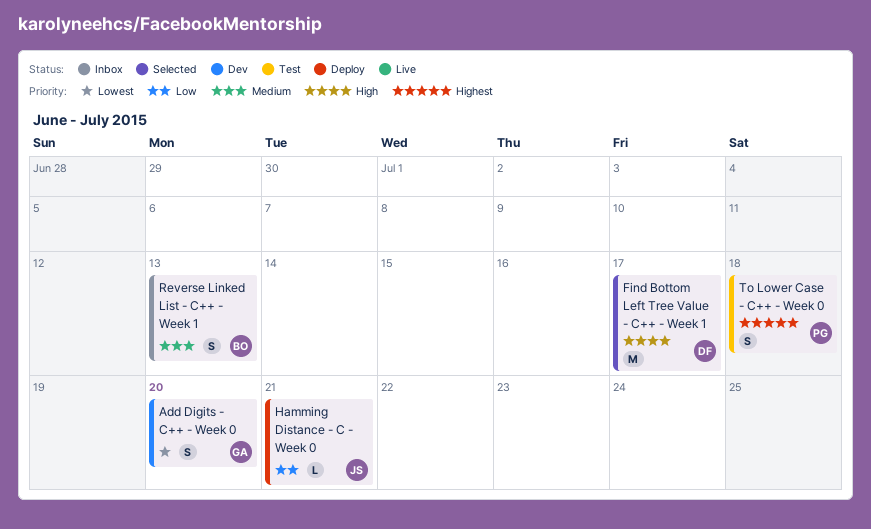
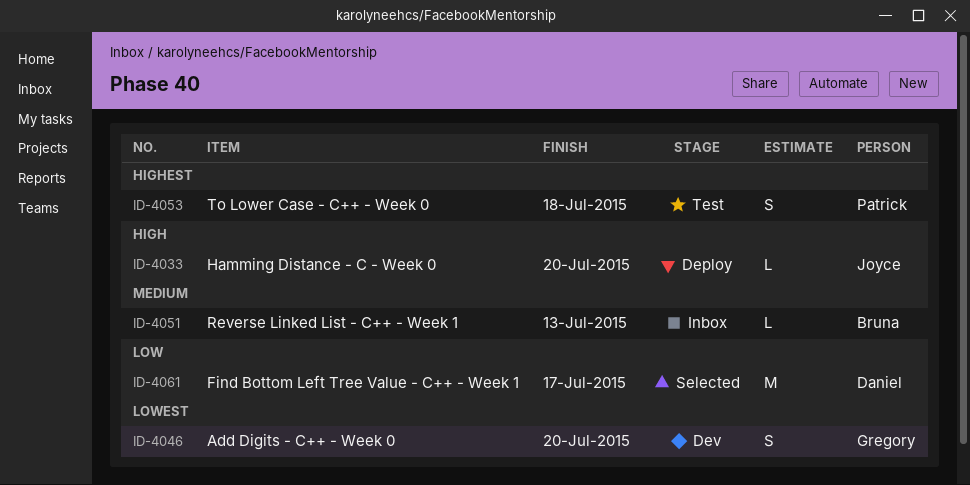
Find Bottom Left Tree Value - C++ - Week 1, priority: High -> Low
Hamming Distance - C - Week 0, priority: Low -> High
Hamming Distance - C - Week 0, due: Jul 21 -> Jul 20
Reverse Linked List - C++ - Week 1, estimate: S -> L

